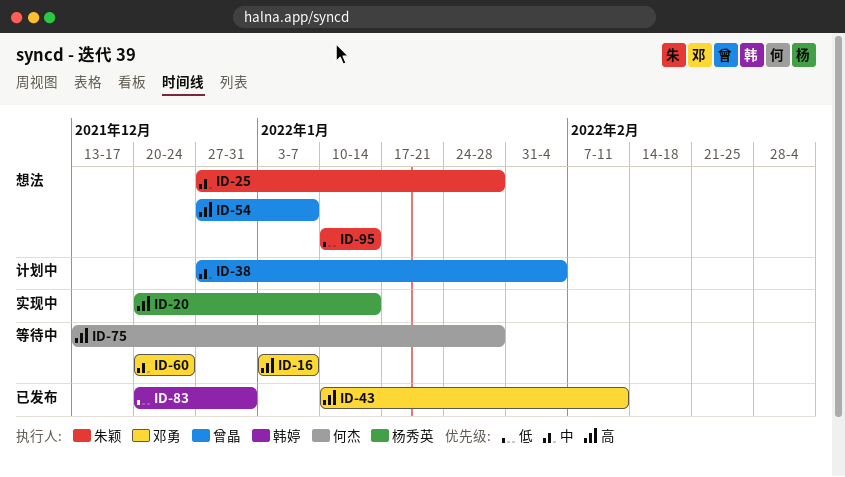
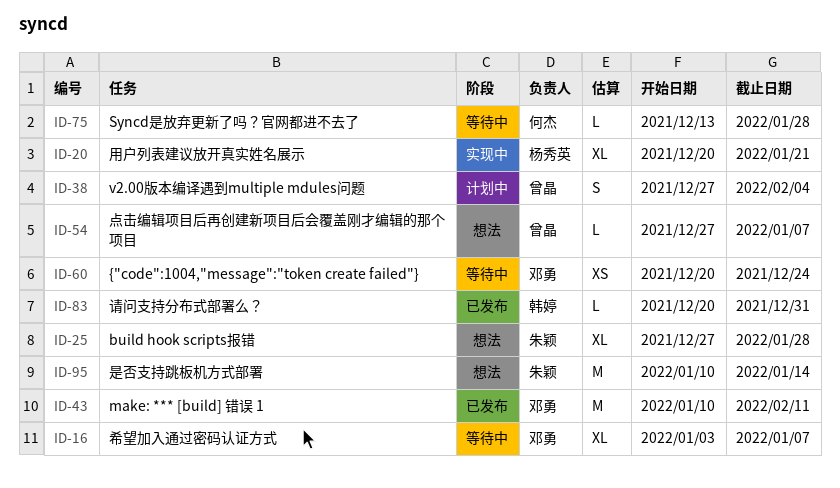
ID-20, due: Jan 14 -> Jan 21

